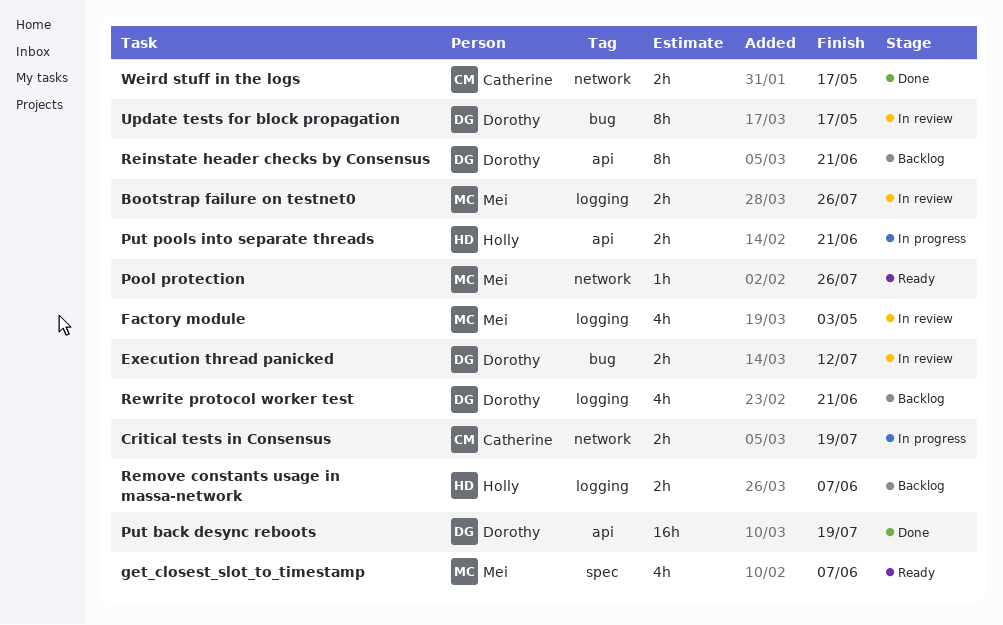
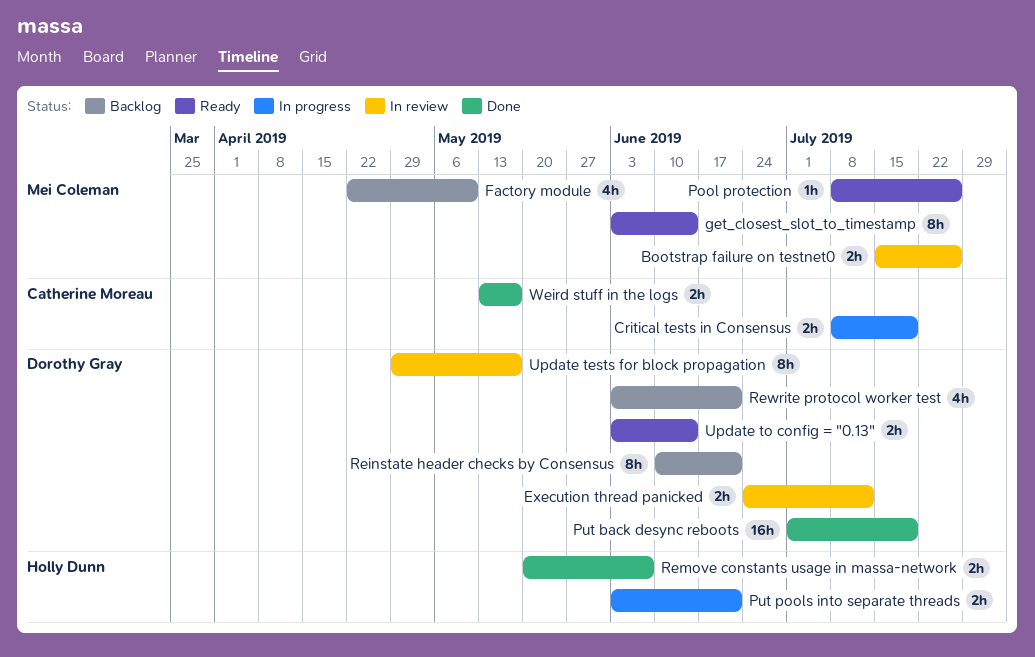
Factory module, status: In review -> Backlog
Factory module, due: May 3 -> May 10
get_closest_slot_to_timestamp, estimate: 4h -> 8h
get_closest_slot_to_timestamp, due: Jun 7 -> Jun 14
Remove constants usage in massa-network, status: Backlog -> Done
Update to config = "0.13": none -> present

